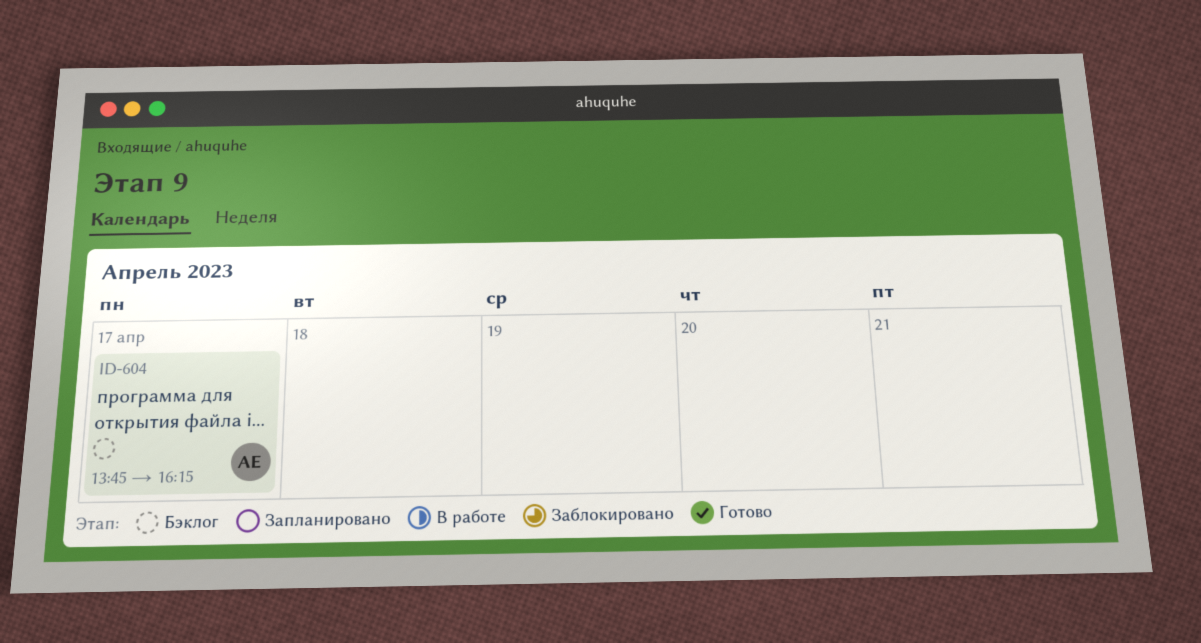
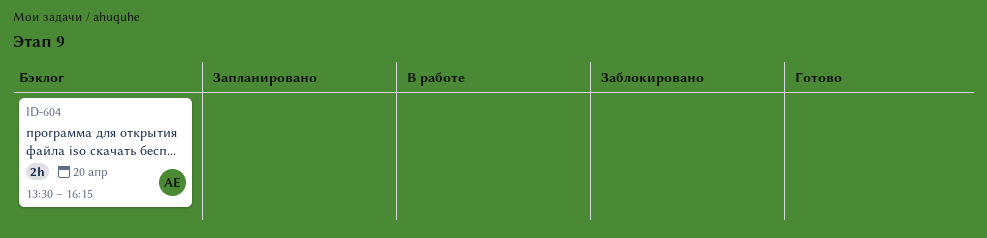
ID-604, day: Apr 17 -> Apr 20
ID-604, begins: 13:45 -> 13:30

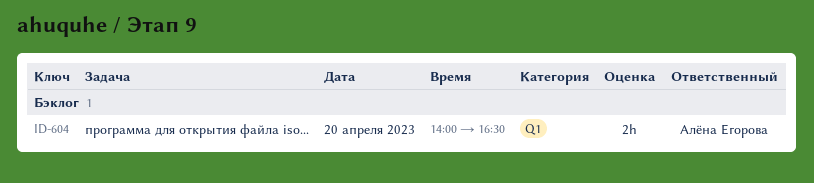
ID-604, begins: 13:30 -> 14:00
ID-604, ends: 16:15 -> 16:30

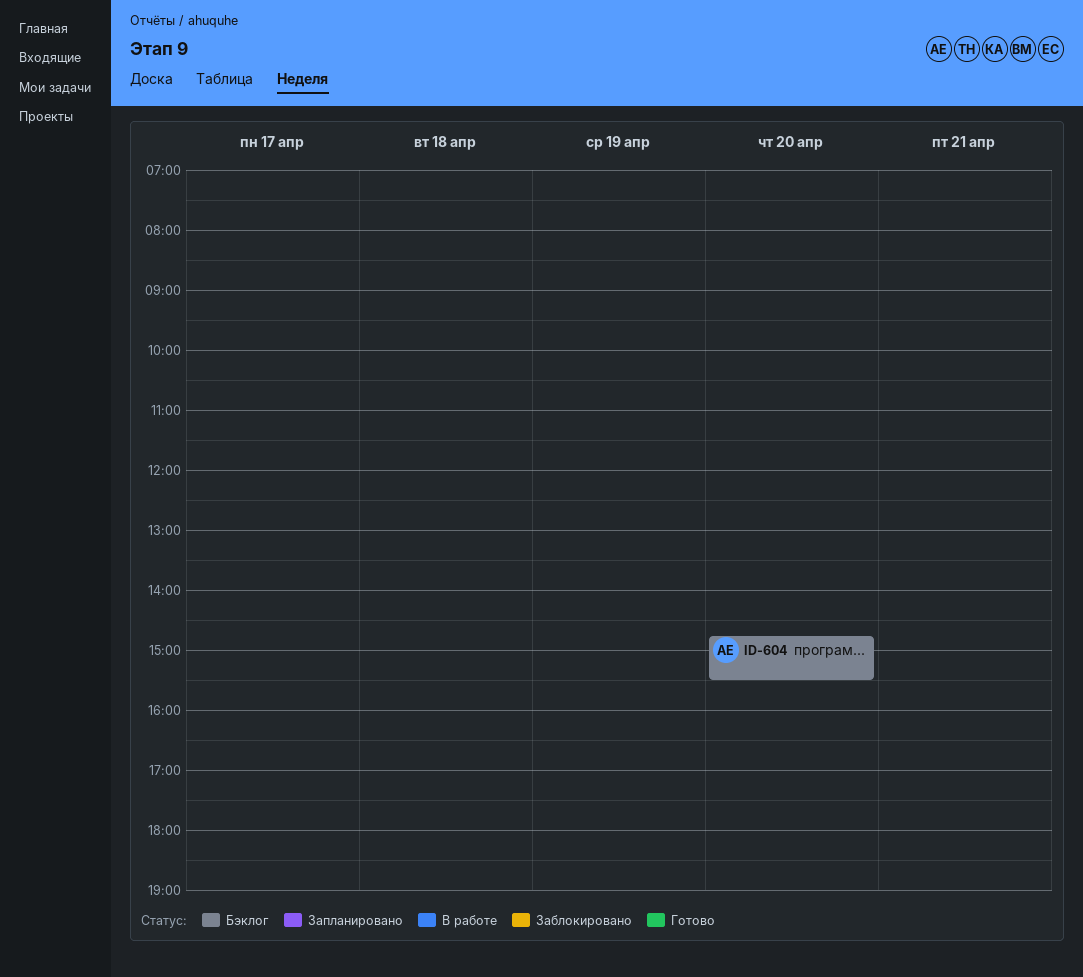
ID-604, begins: 14:00 -> 14:45
ID-604, ends: 16:30 -> 15:30

